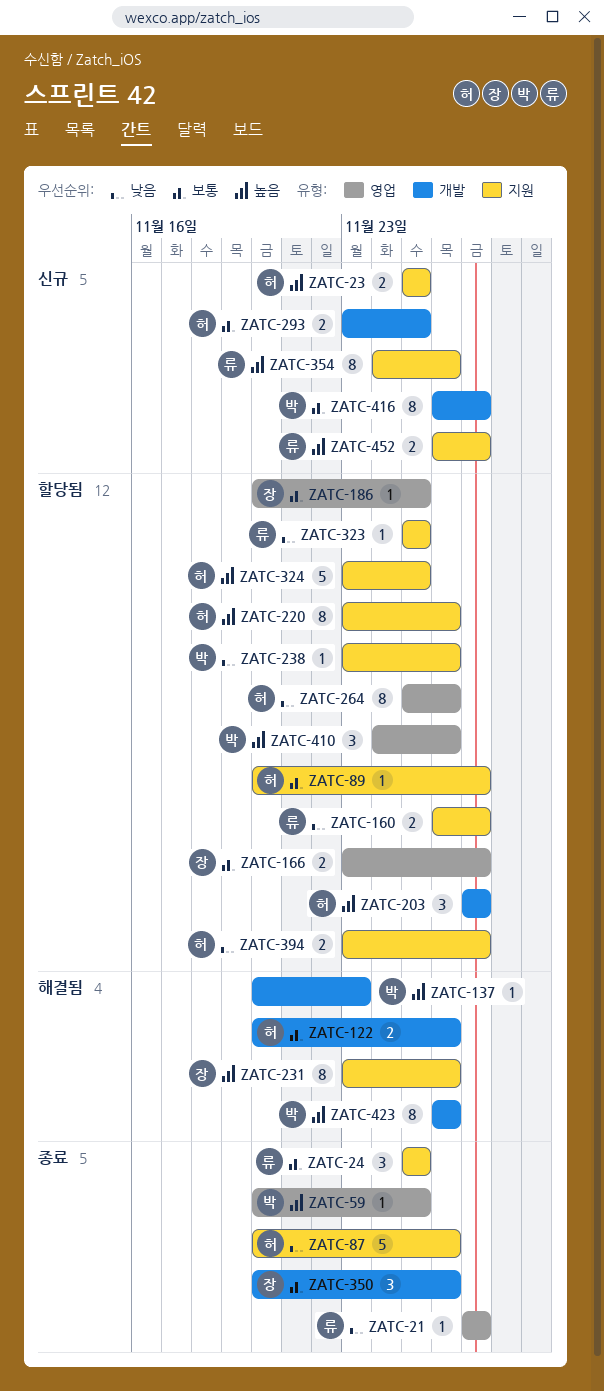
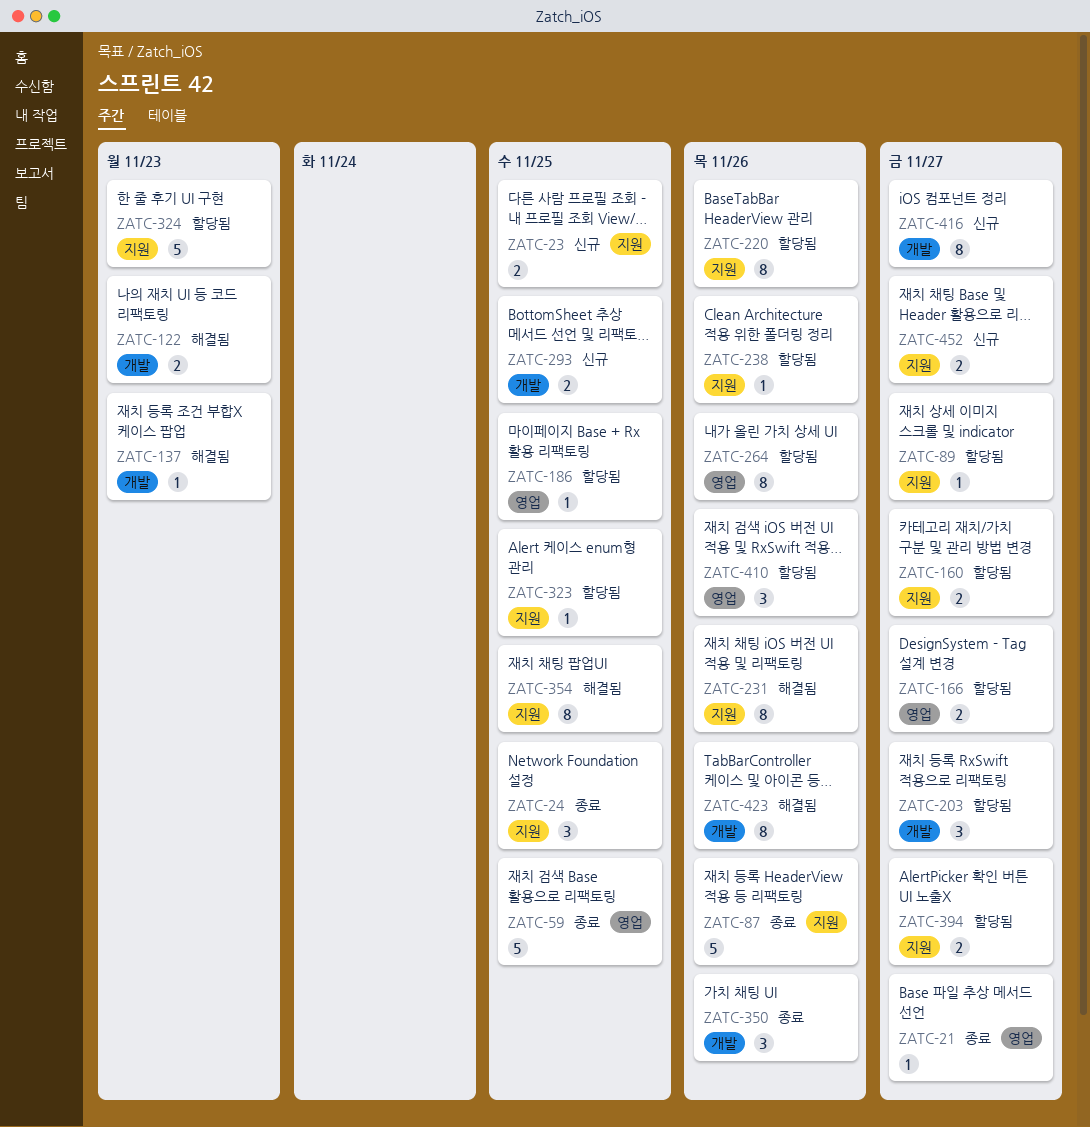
ZATC-59, estimate: 1 -> 5
ZATC-122, due: Nov 26 -> Nov 23
ZATC-324, due: Nov 25 -> Nov 23
ZATC-354, status: 신규 -> 해결됨
ZATC-354, due: Nov 26 -> Nov 25

